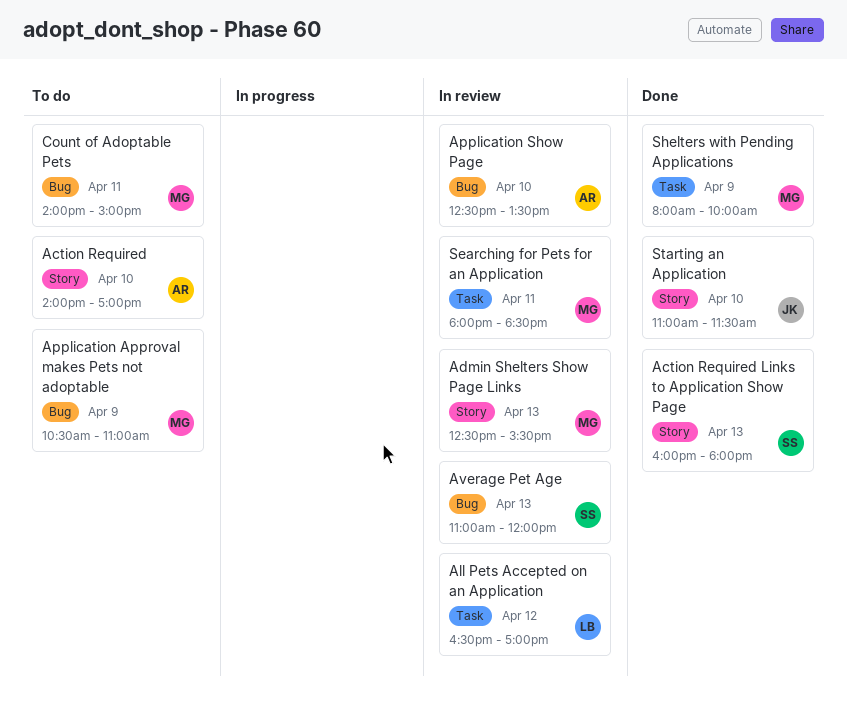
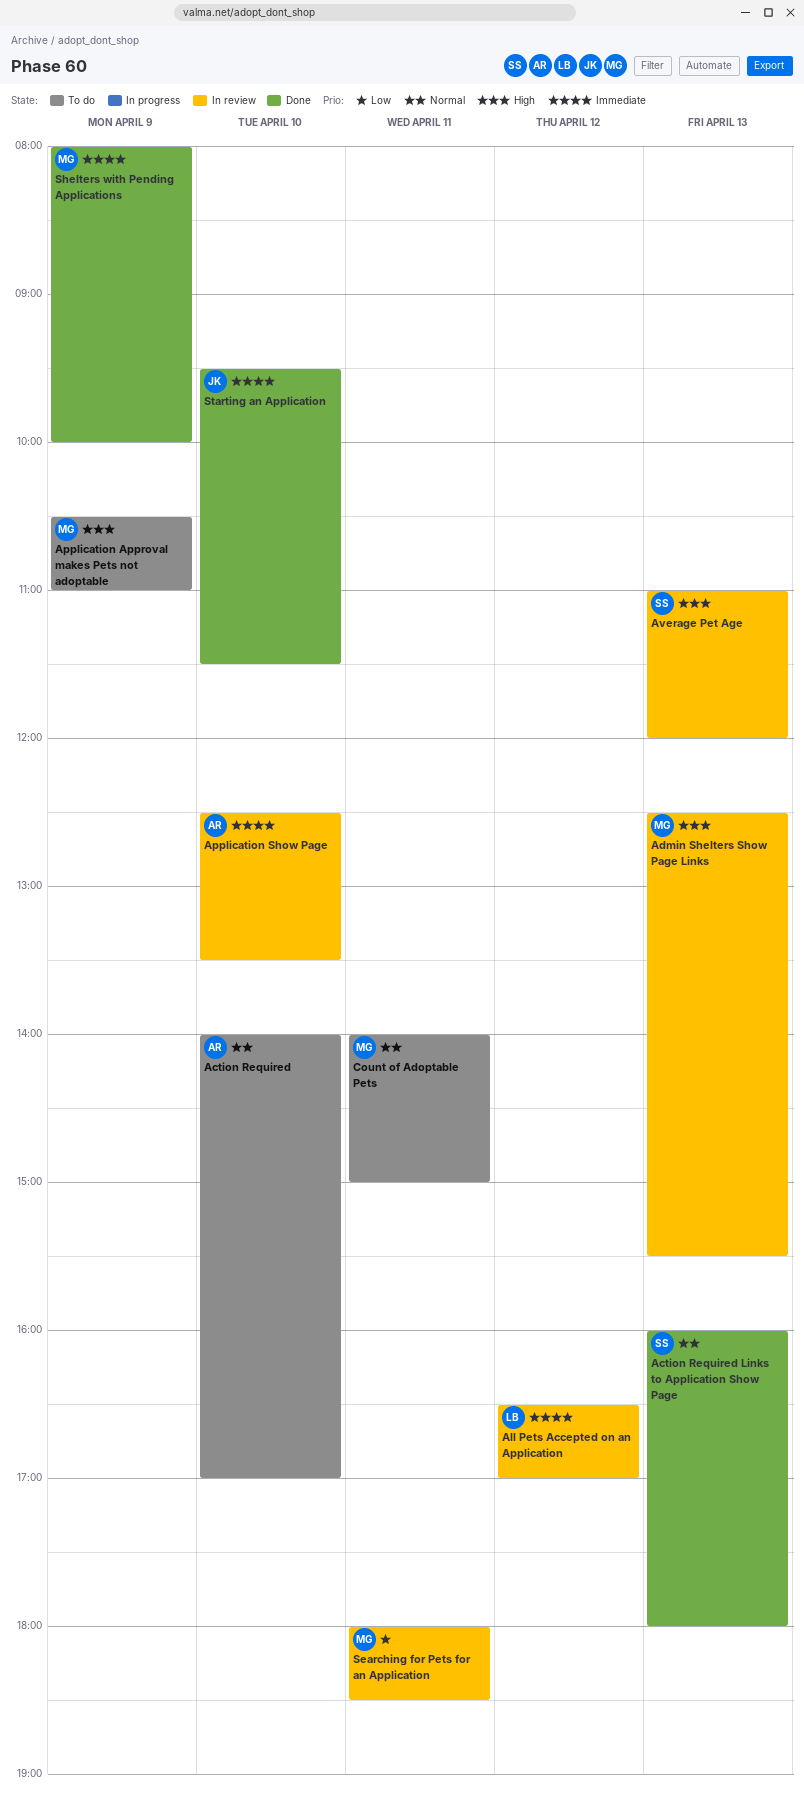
Starting an Application, begins: 11:00 -> 09:30

